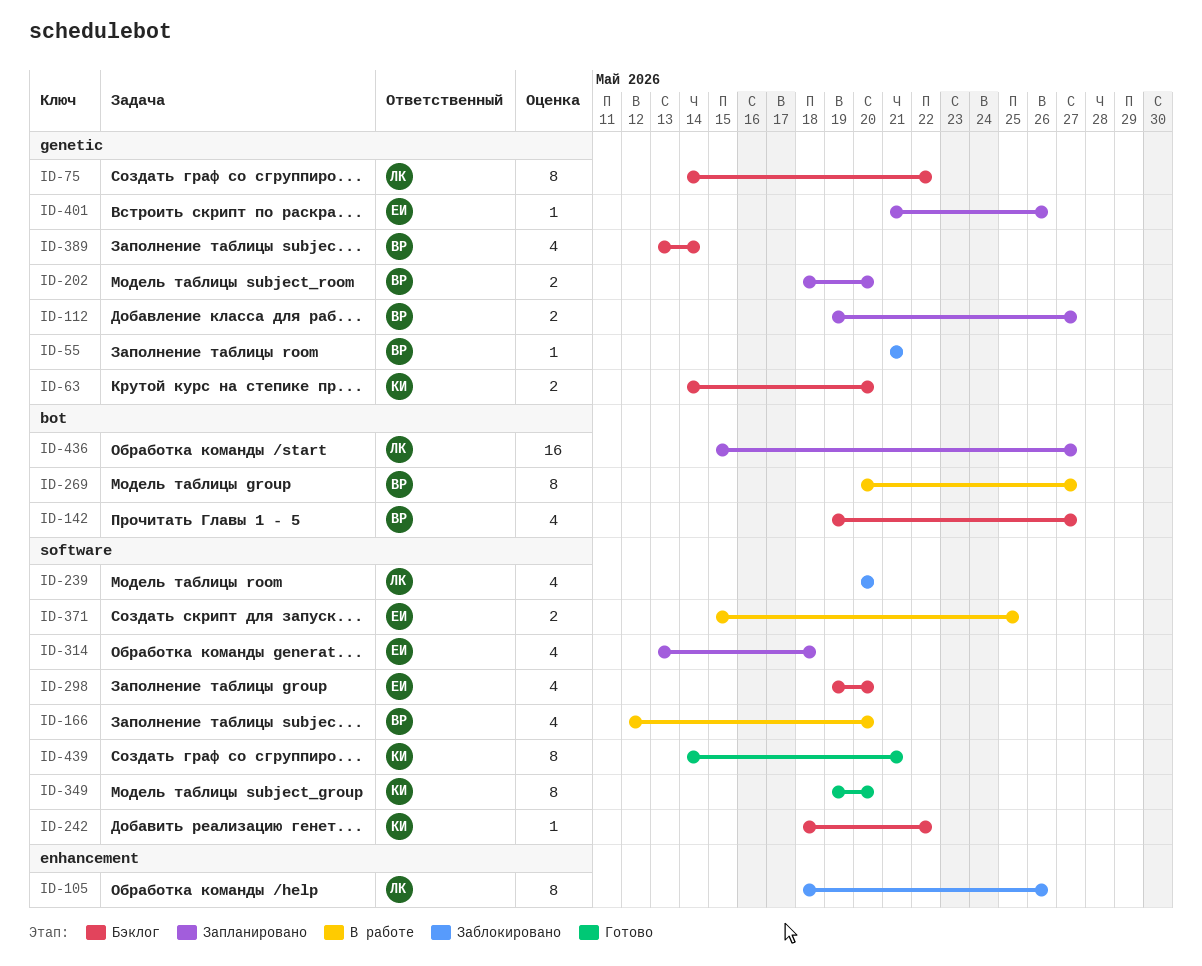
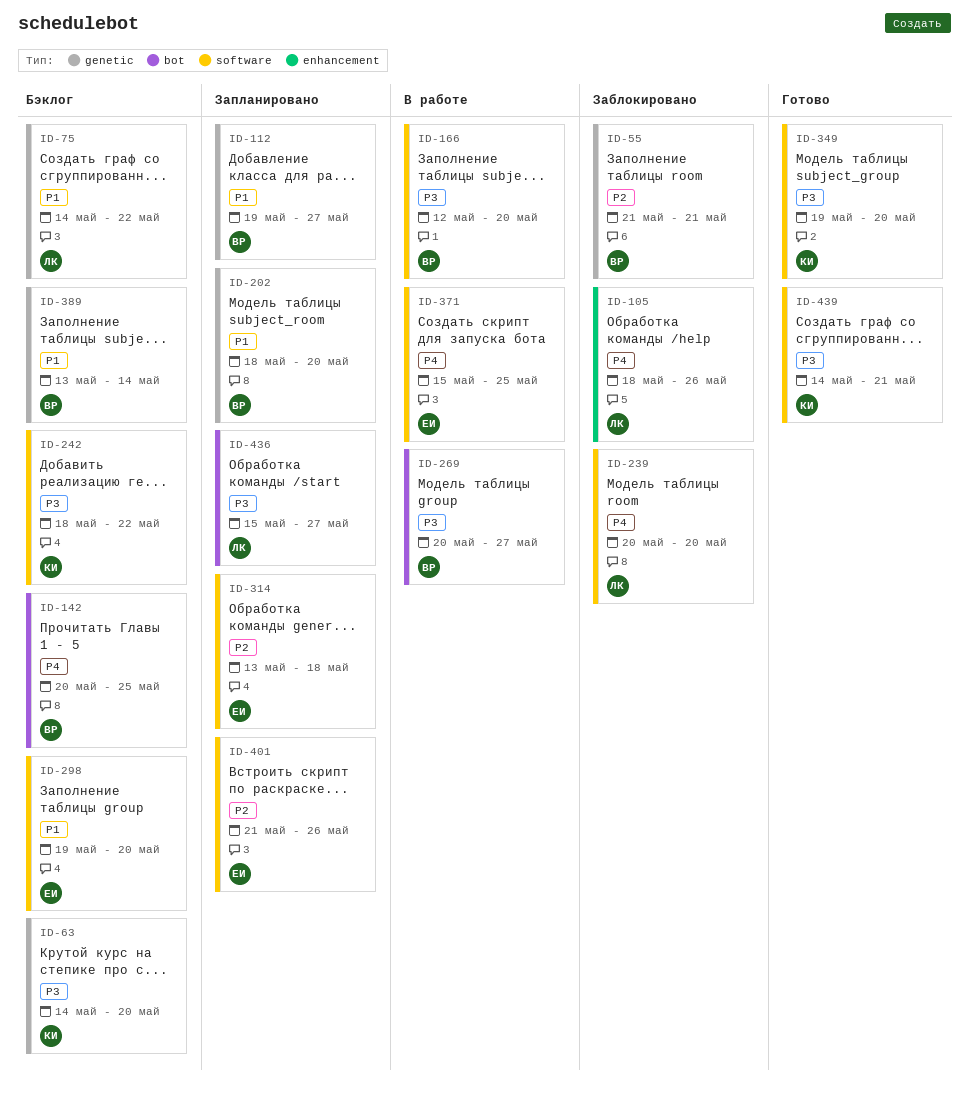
ID-142, start: May 19 -> May 20
ID-142, due: May 27 -> May 25
ID-401, label: genetic -> software

